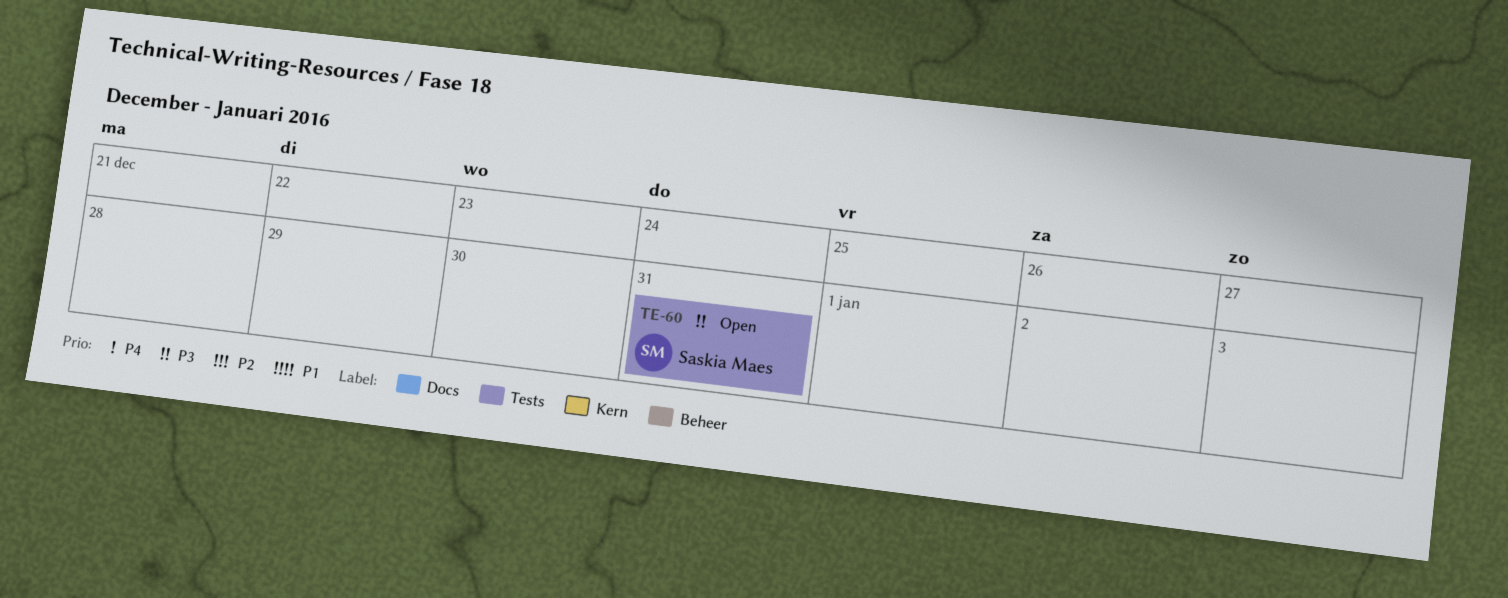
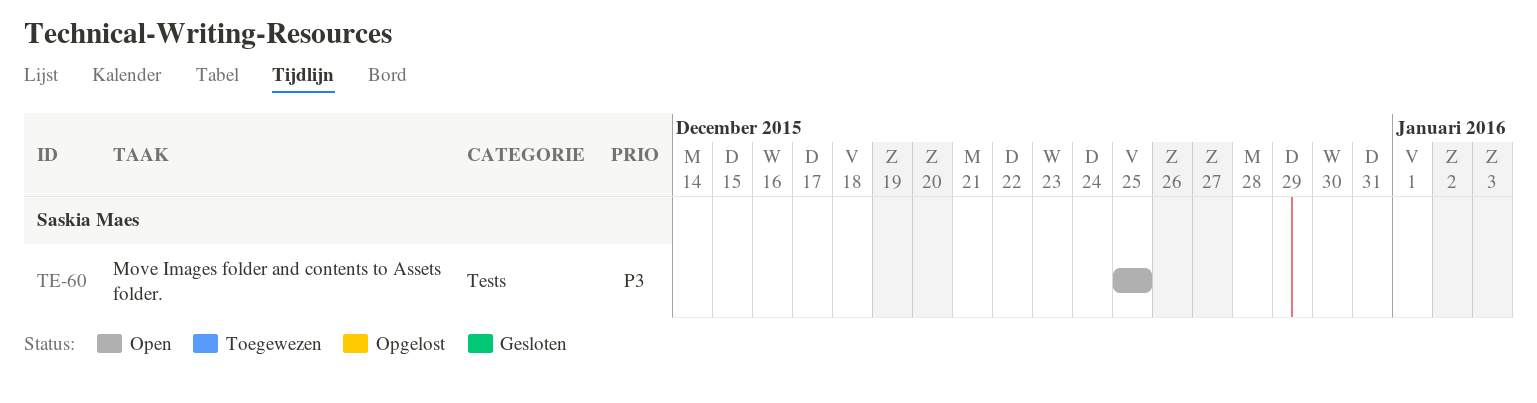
TE-60, due: Dec 31 -> Dec 25

